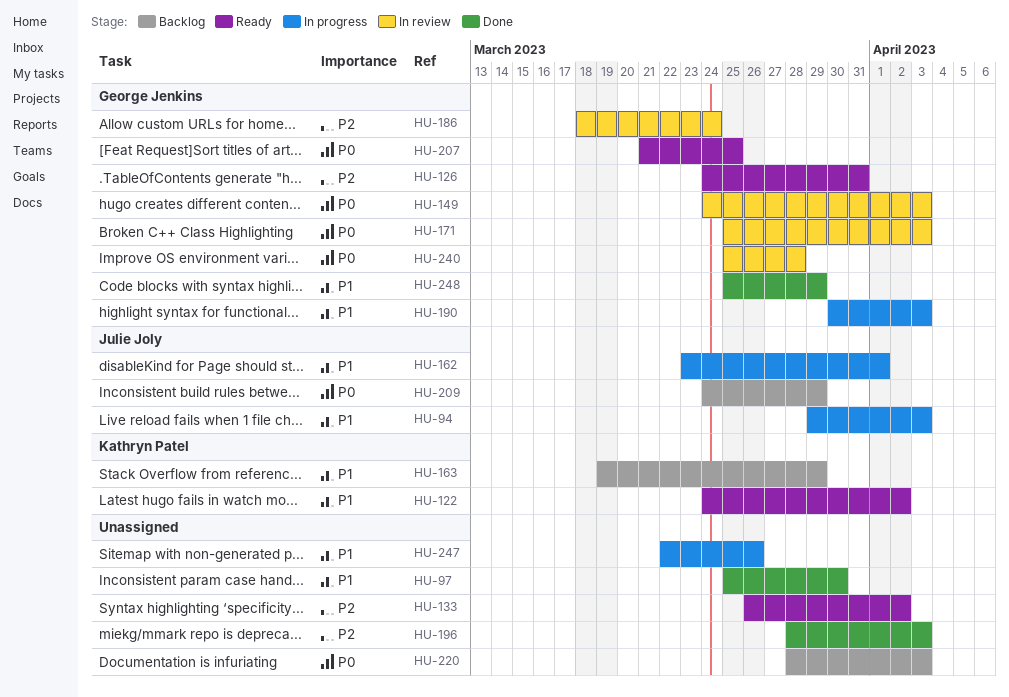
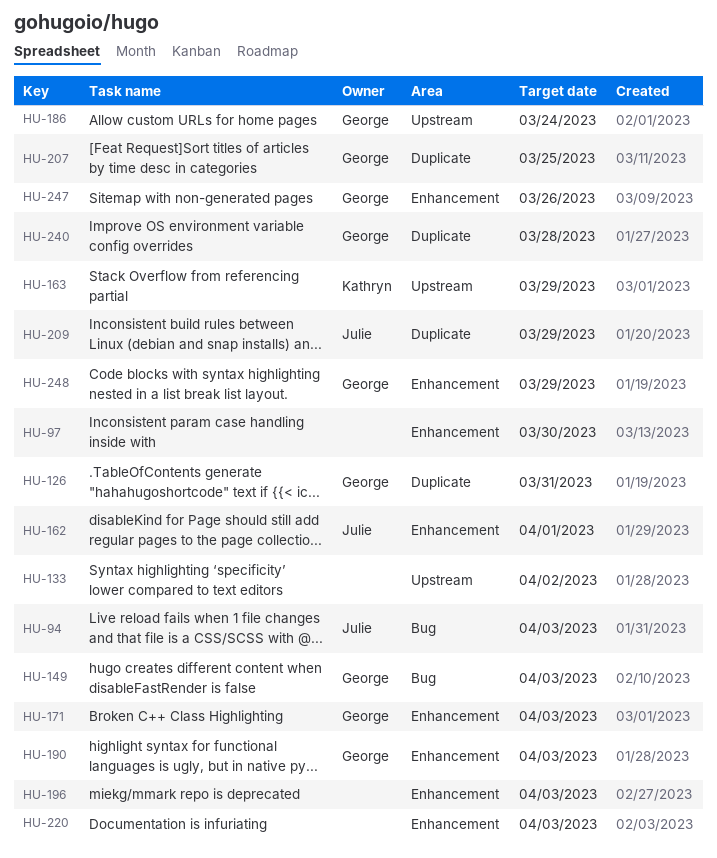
HU-122: present -> none
HU-247, owner: none -> George Jenkins

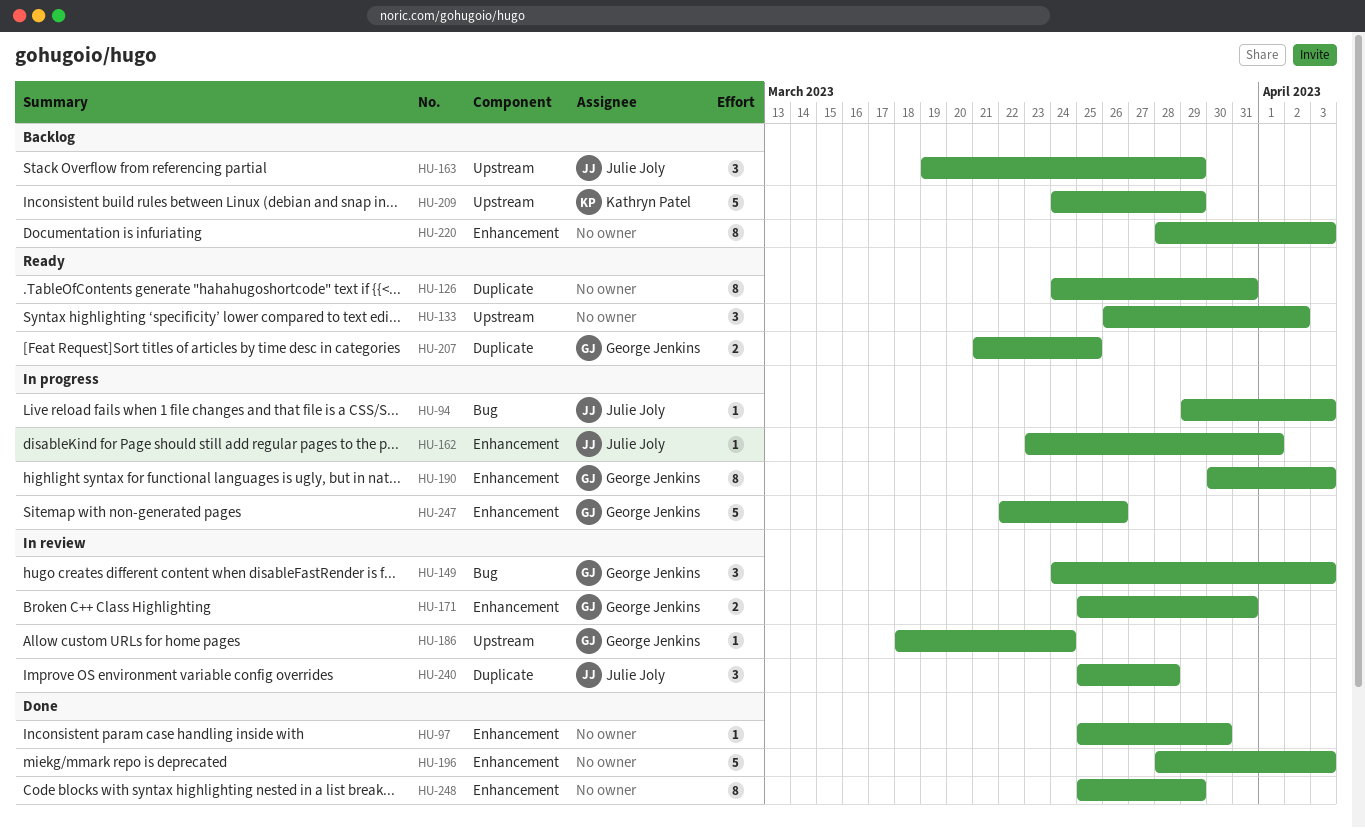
HU-126, owner: George Jenkins -> none
HU-163, owner: Kathryn Patel -> Julie Joly
HU-171, due: Apr 3 -> Mar 31
HU-209, owner: Julie Joly -> Kathryn Patel
HU-209, label: Duplicate -> Upstream
HU-240, owner: George Jenkins -> Julie Joly
HU-248, owner: George Jenkins -> none

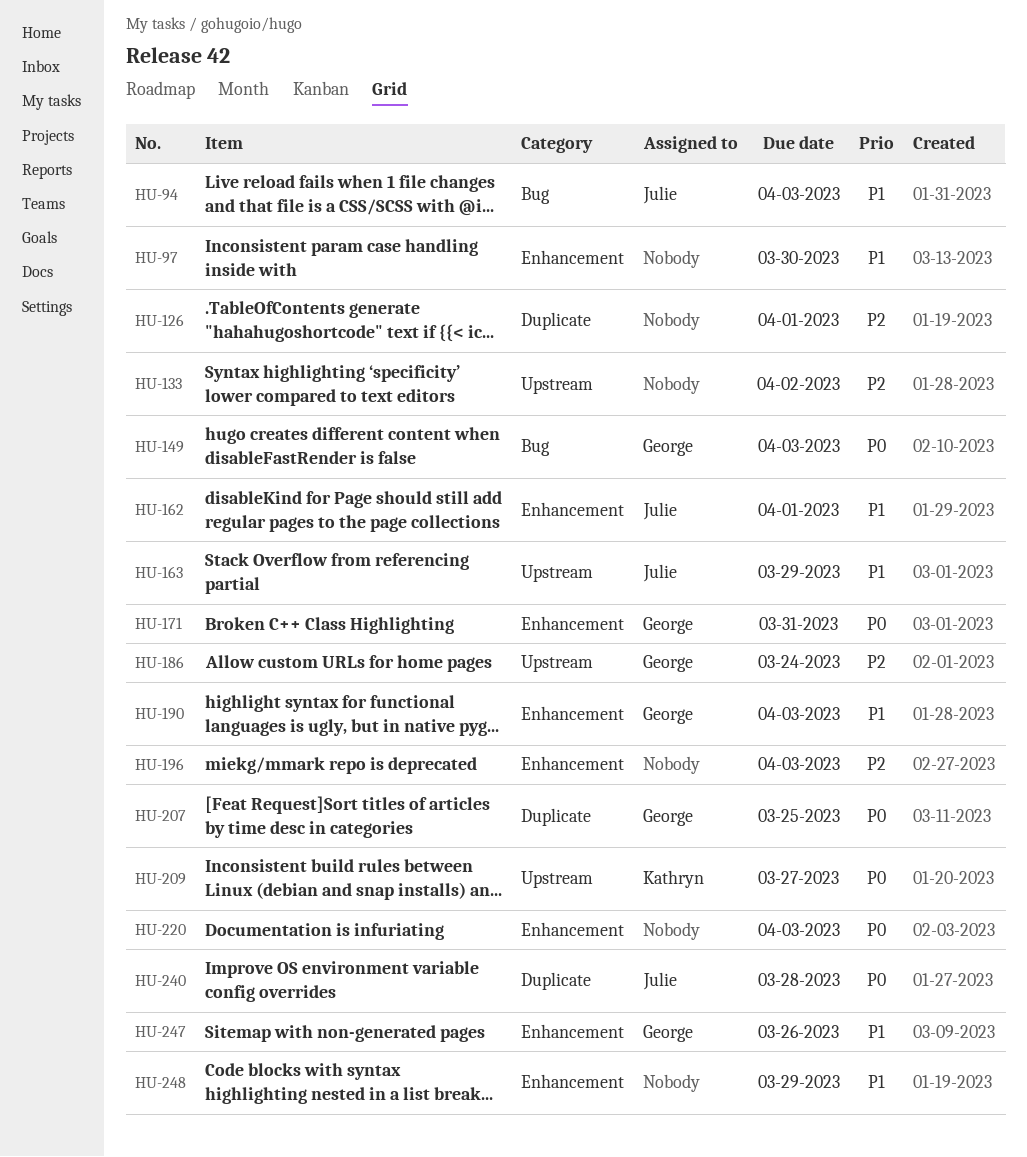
HU-126, due: Mar 31 -> Apr 1
HU-209, due: Mar 29 -> Mar 27

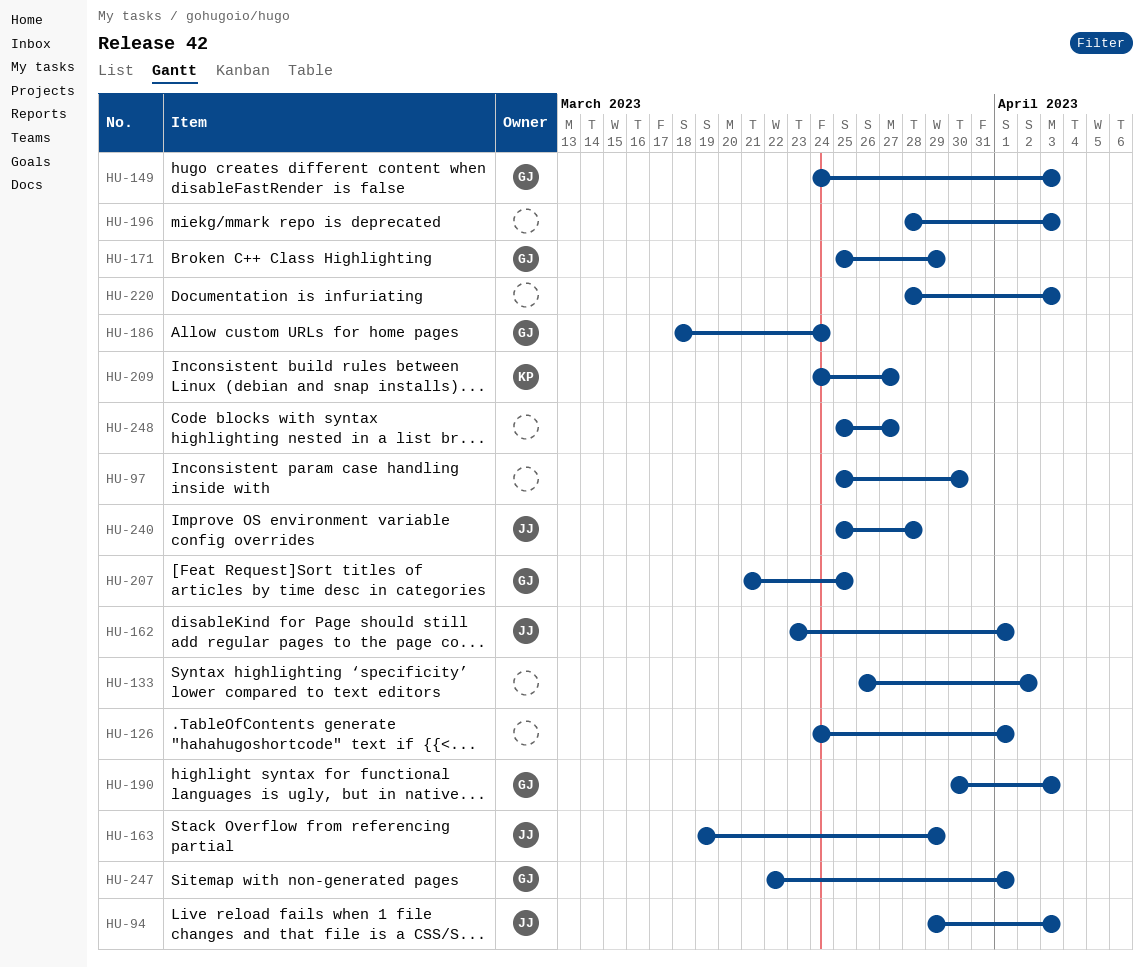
HU-171, due: Mar 31 -> Mar 29
HU-247, due: Mar 26 -> Apr 1
HU-248, due: Mar 29 -> Mar 27

